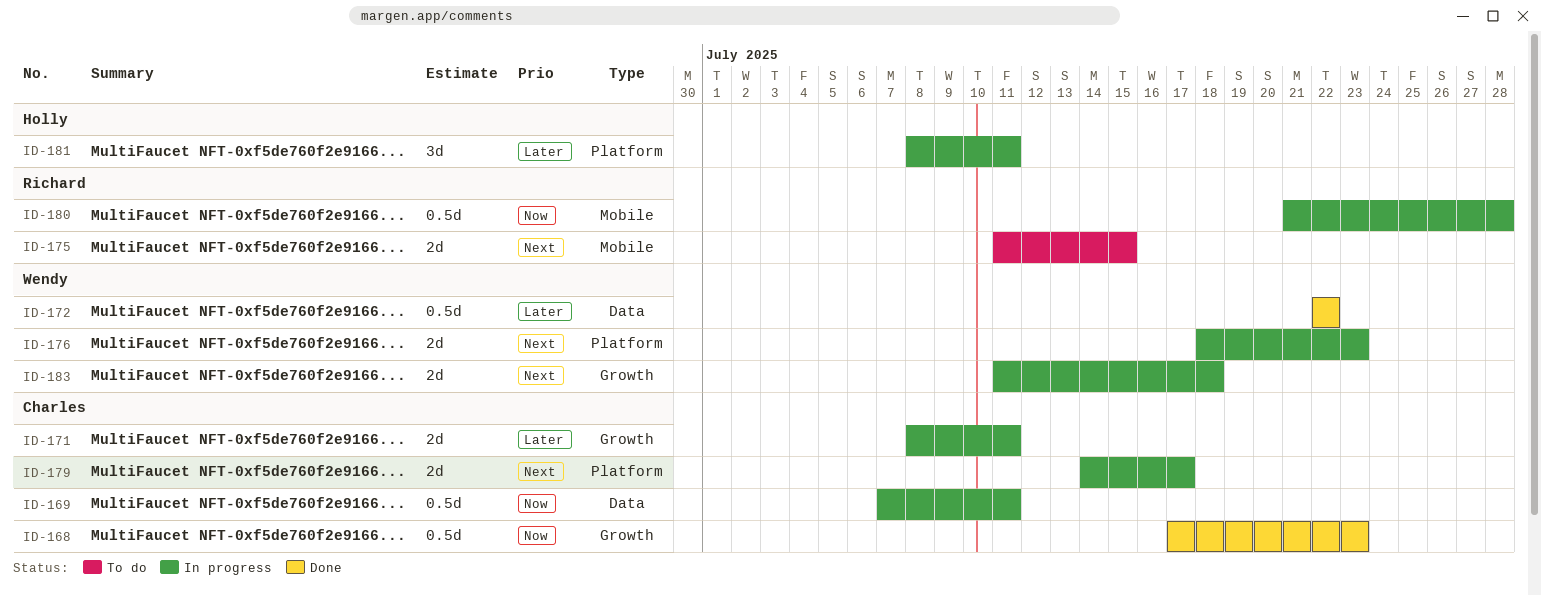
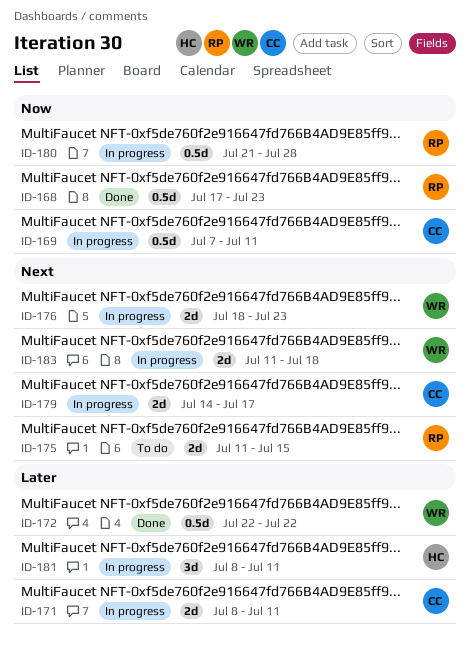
ID-168, owner: Charles -> Richard

